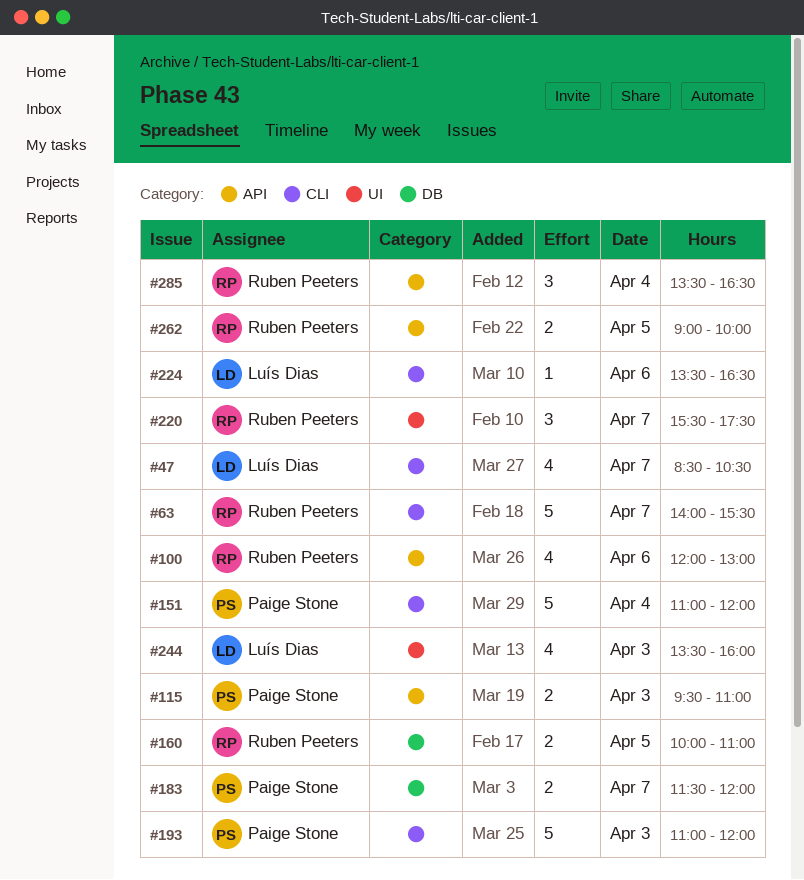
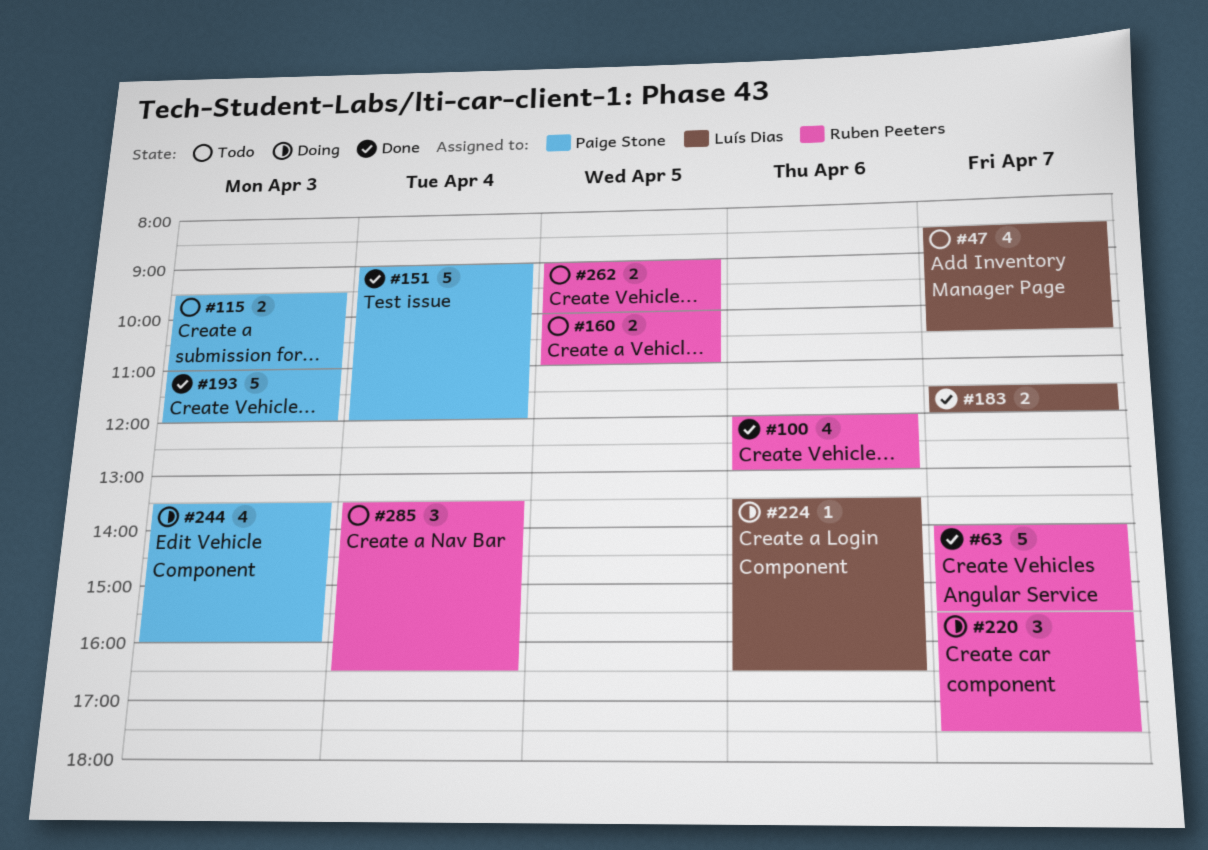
#151, begins: 11:00 -> 09:00
#183, owner: Paige Stone -> Luís Dias
#244, owner: Luís Dias -> Paige Stone

